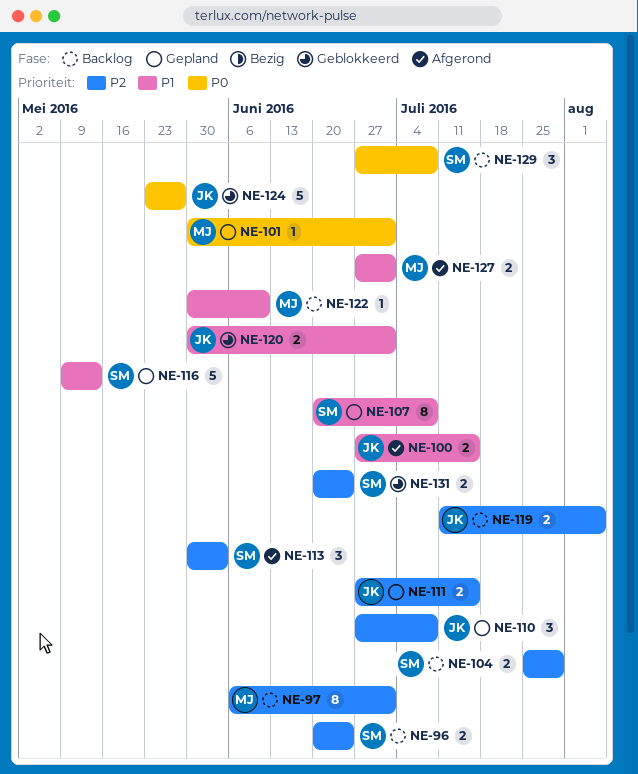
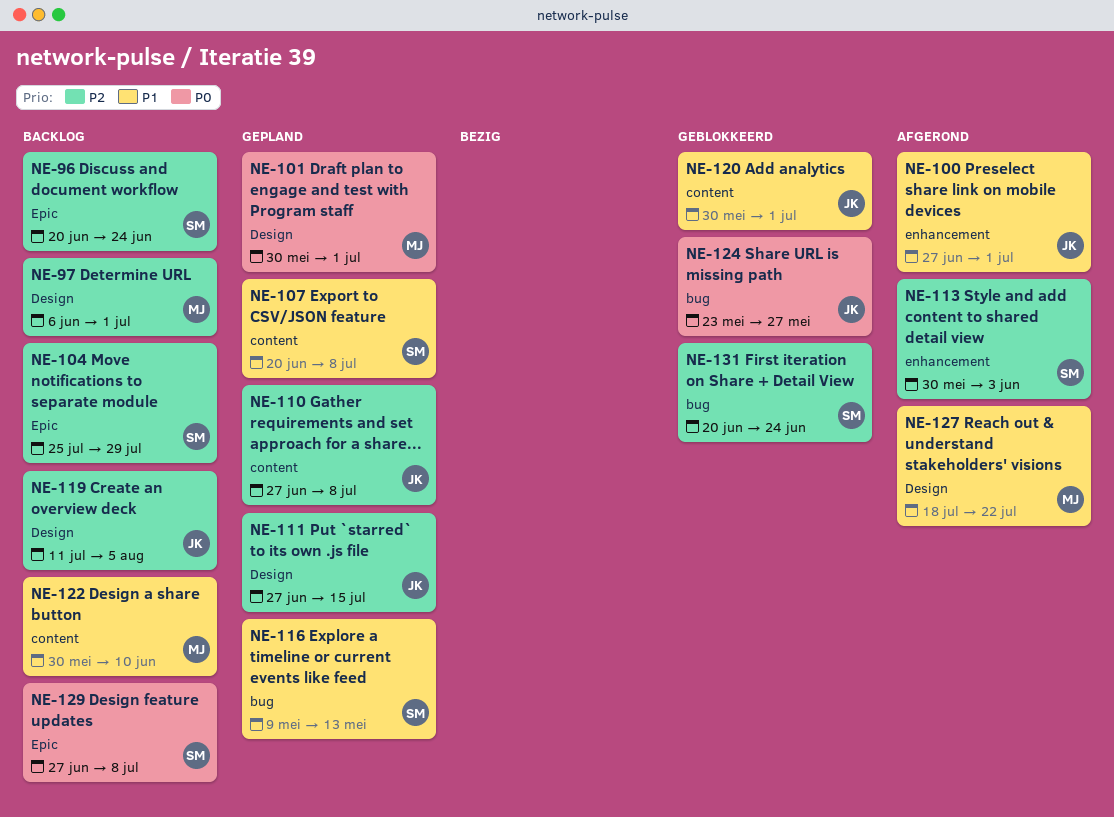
NE-100, due: Jul 15 -> Jul 1
NE-127, start: Jun 27 -> Jul 18
NE-127, due: Jul 1 -> Jul 22

